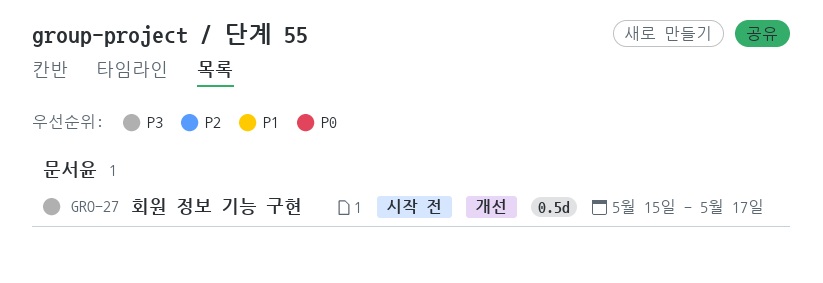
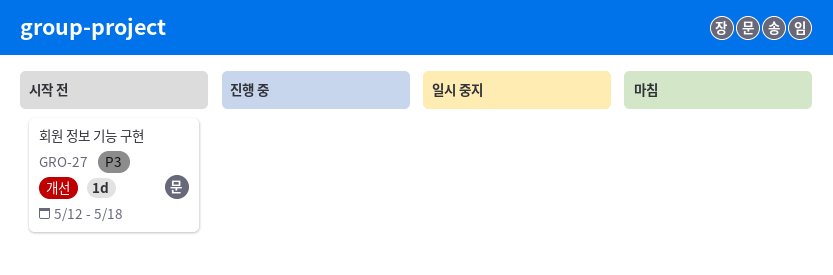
GRO-27, estimate: 0.5d -> 1d
GRO-27, start: May 15 -> May 12
GRO-27, due: May 17 -> May 18

